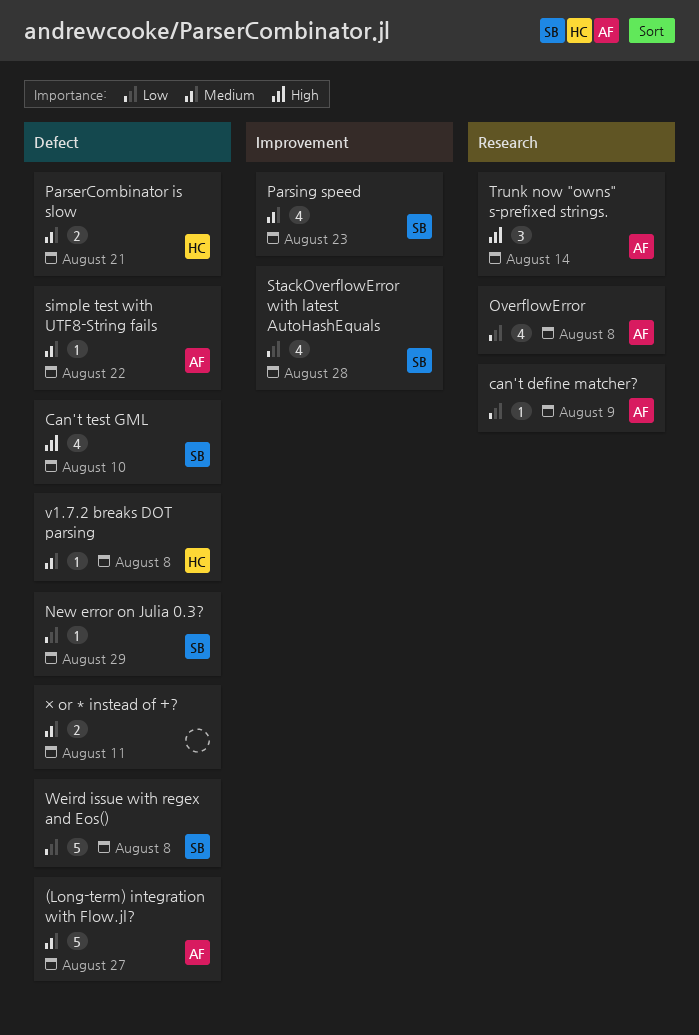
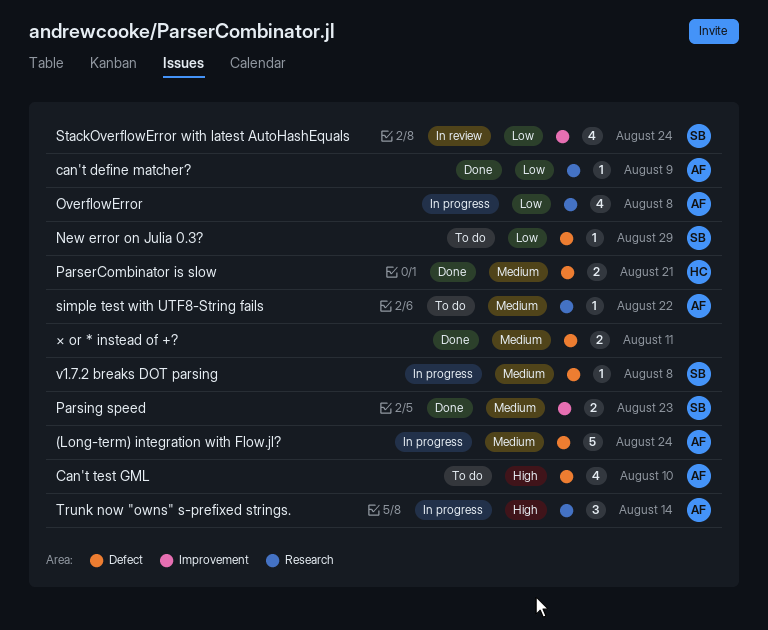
(Long-term) integration with Flow.jl?, due: Aug 27 -> Aug 24
Can't test GML, owner: SB -> AF
Parsing speed, estimate: 4 -> 2
simple test with UTF8-String fails, label: Defect -> Research
StackOverflowError with latest AutoHashEquals, due: Aug 28 -> Aug 24
v1.7.2 breaks DOT parsing, owner: HC -> SB
Weird issue with regex and Eos(): present -> none

